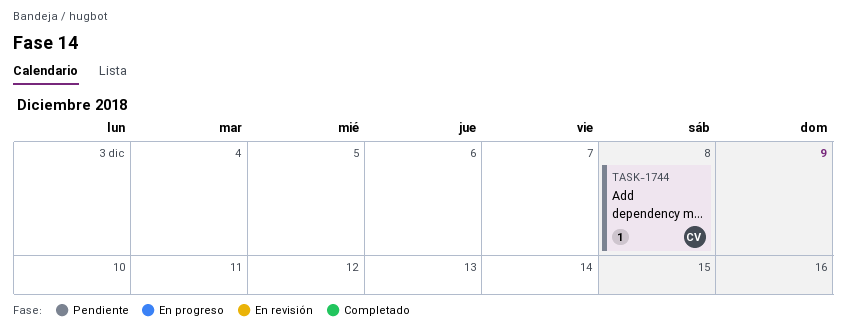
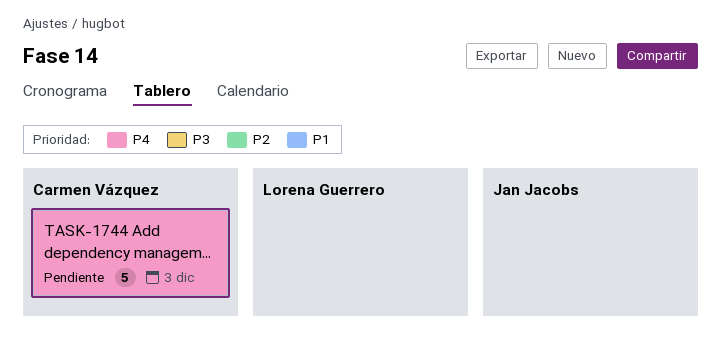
TASK-1744, estimate: 1 -> 5
TASK-1744, due: Dec 8 -> Dec 3

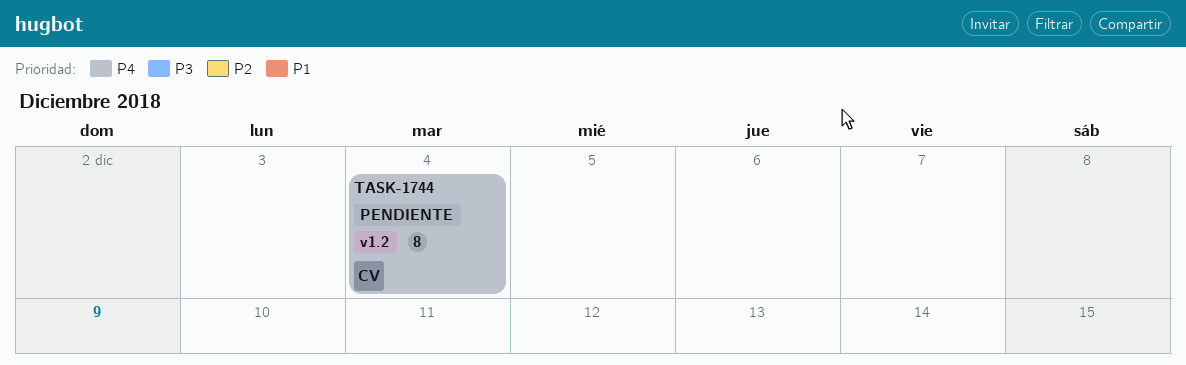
TASK-1744, estimate: 5 -> 8
TASK-1744, due: Dec 3 -> Dec 4

